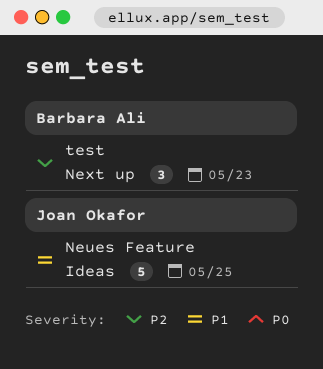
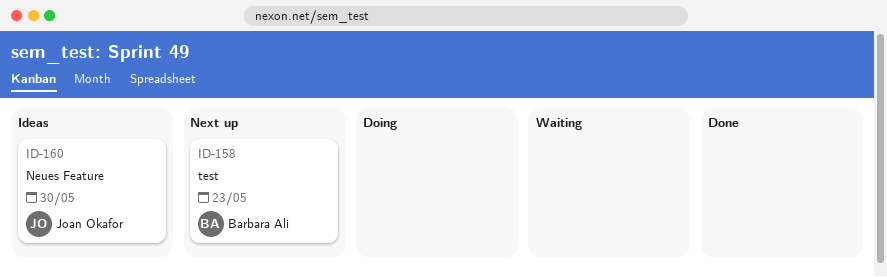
Neues Feature, due: May 25 -> May 30

